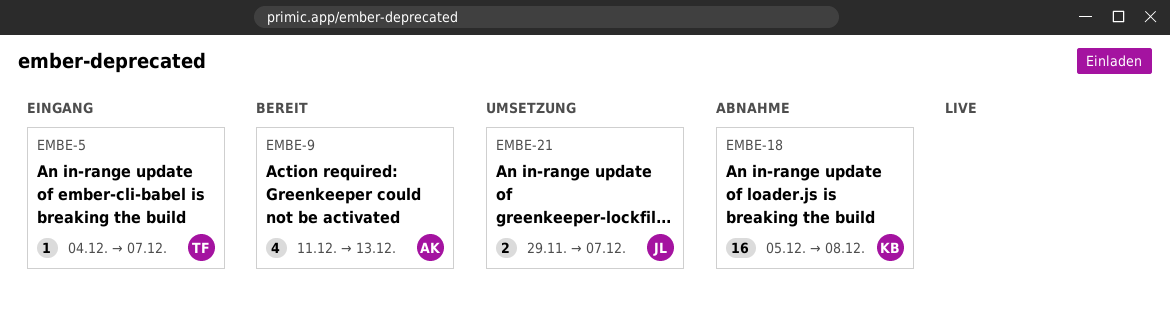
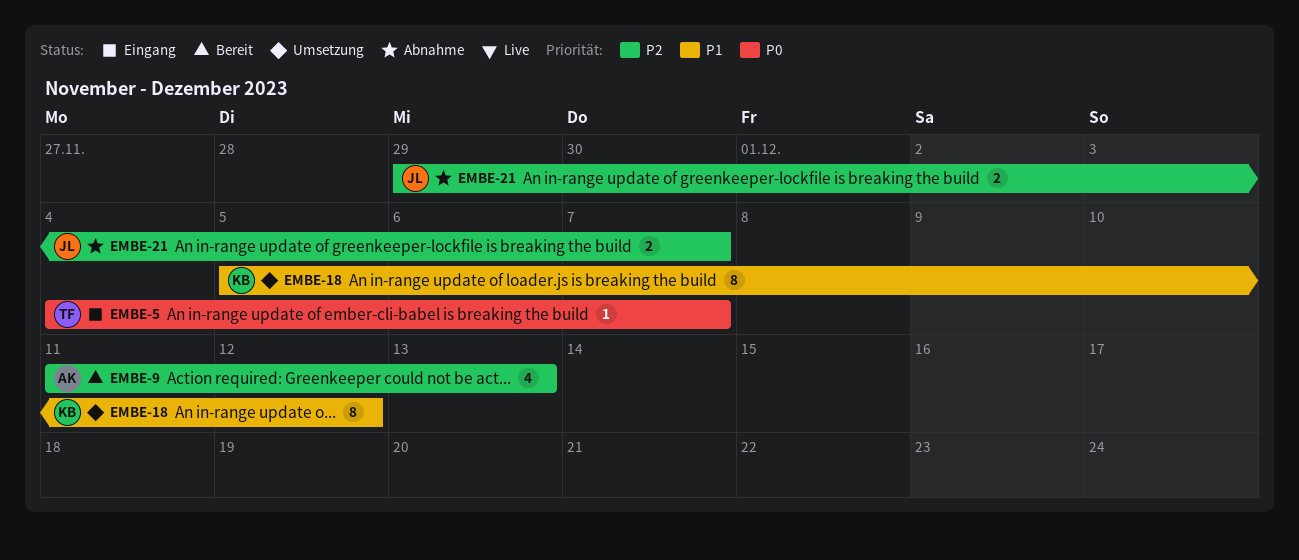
EMBE-18, status: Abnahme -> Umsetzung
EMBE-18, estimate: 16 -> 8
EMBE-18, due: Dec 8 -> Dec 12
EMBE-21, status: Umsetzung -> Abnahme

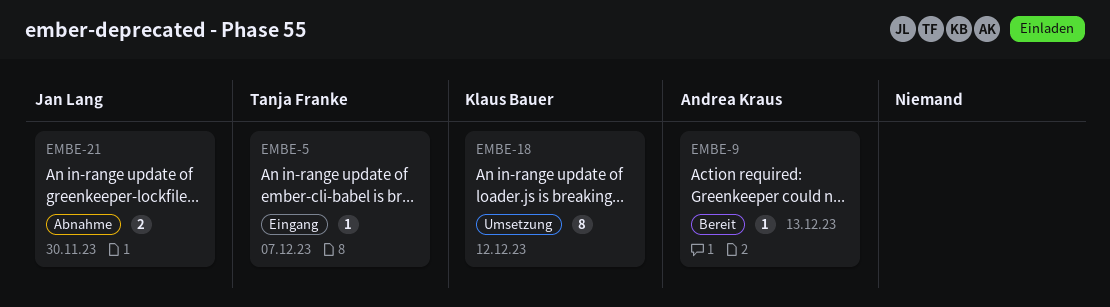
EMBE-9, estimate: 4 -> 1
EMBE-21, due: Dec 7 -> Nov 30

